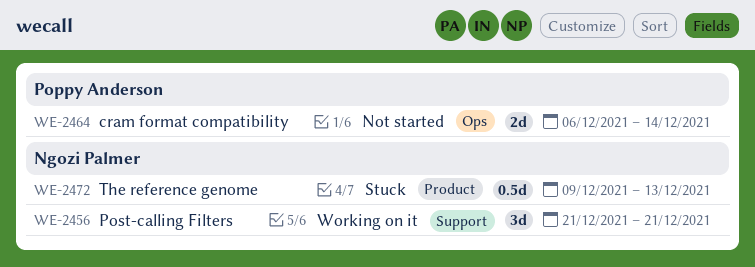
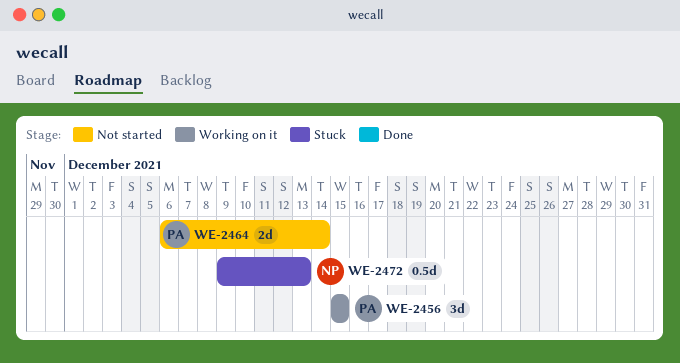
WE-2456, owner: Ngozi Palmer -> Poppy Anderson
WE-2456, start: Dec 21 -> Dec 15
WE-2456, due: Dec 21 -> Dec 15

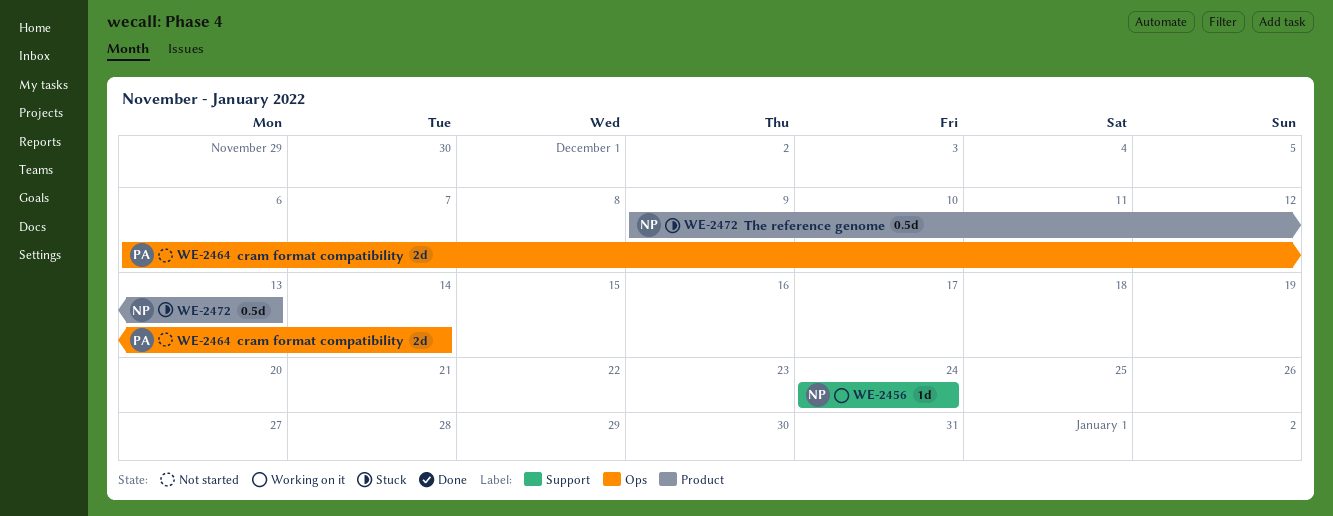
WE-2456, owner: PA -> NP
WE-2456, estimate: 3d -> 1d
WE-2456, start: Dec 15 -> Dec 24
WE-2456, due: Dec 15 -> Dec 24

